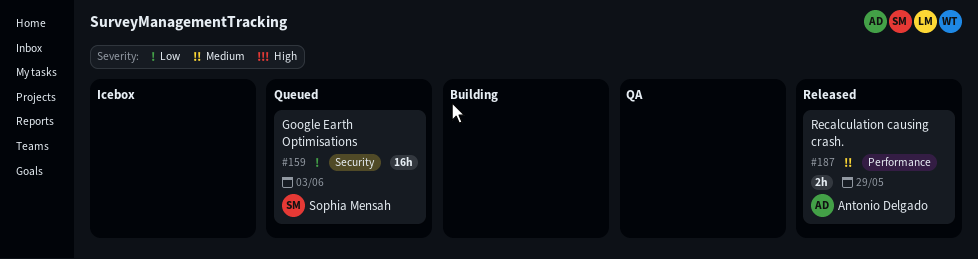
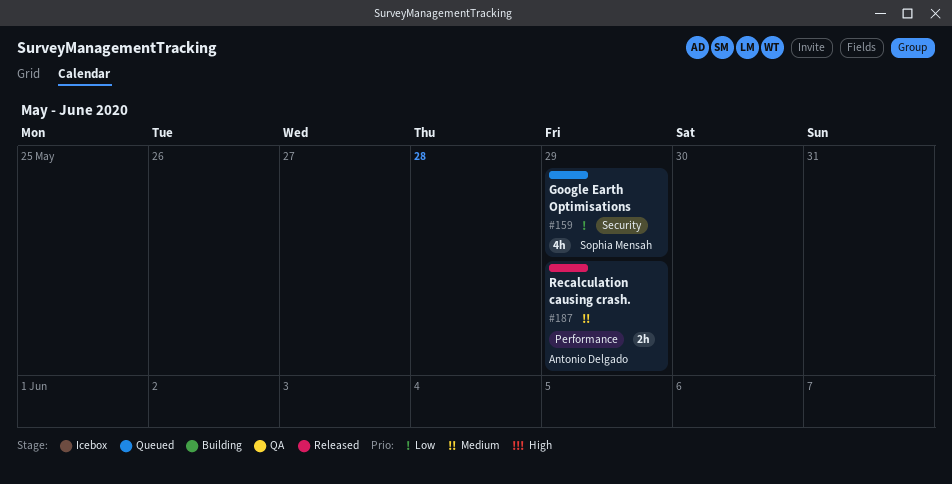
#159, estimate: 16h -> 4h
#159, due: Jun 3 -> May 29

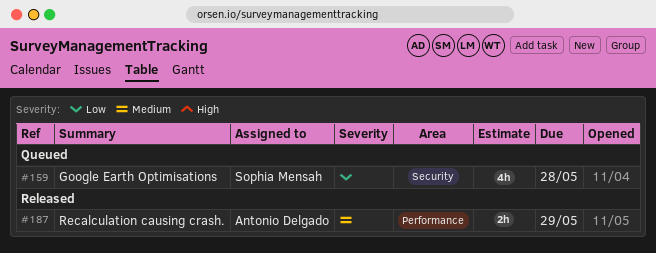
#159, due: May 29 -> May 28

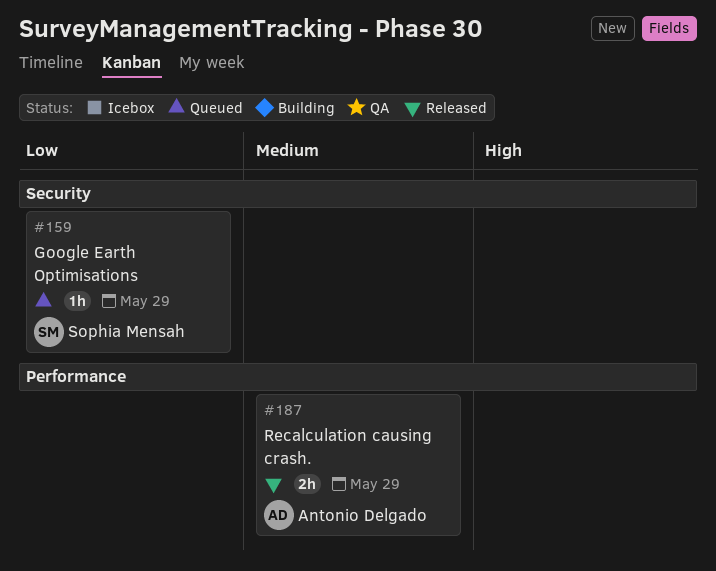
#159, estimate: 4h -> 1h
#159, due: May 28 -> May 29

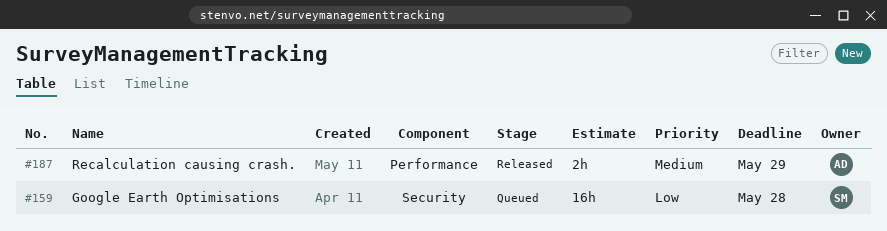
#159, estimate: 1h -> 16h
#159, due: May 29 -> May 28

